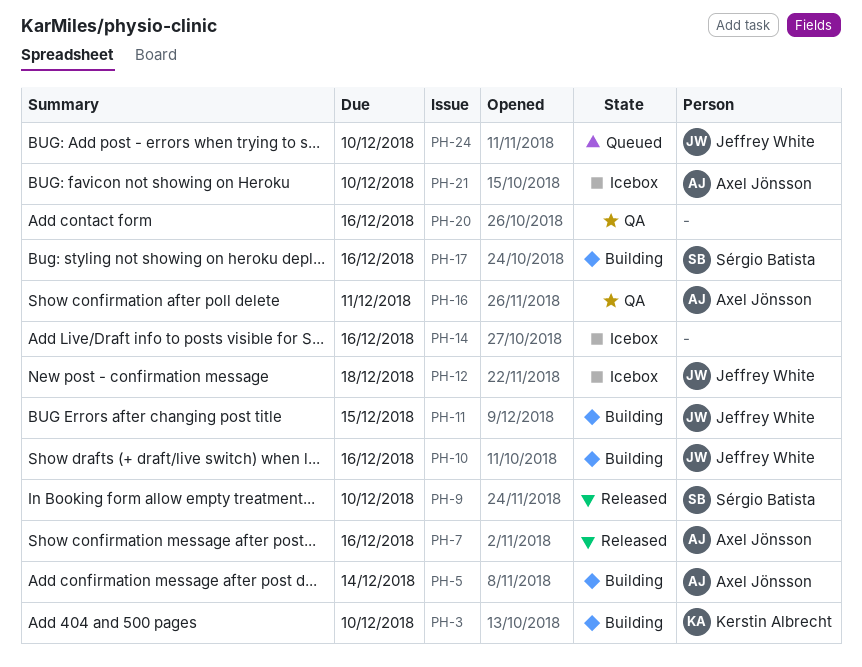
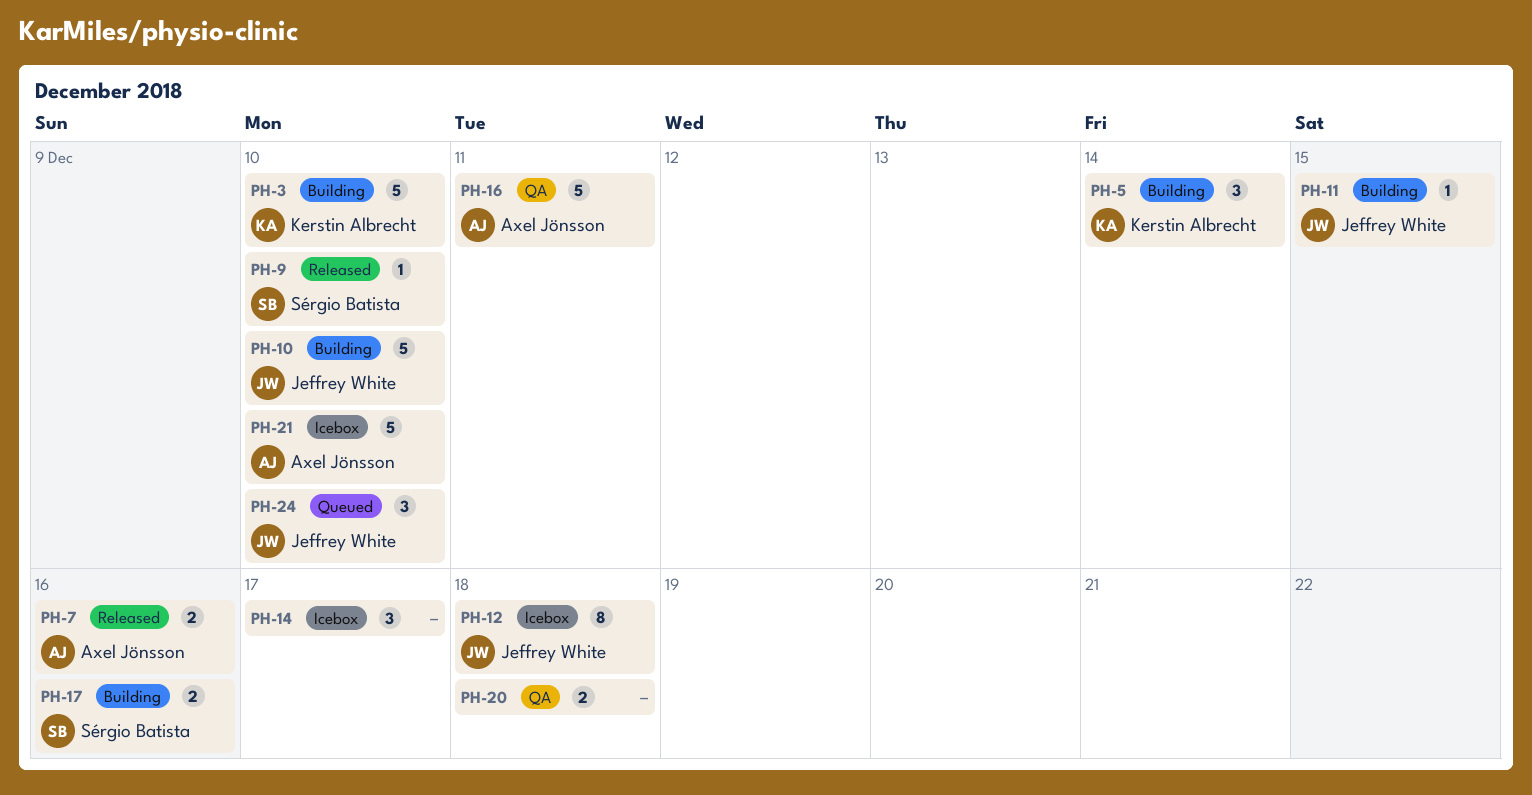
PH-5, owner: Axel Jönsson -> Kerstin Albrecht
PH-10, due: Dec 16 -> Dec 10
PH-14, due: Dec 16 -> Dec 17
PH-20, due: Dec 16 -> Dec 18

